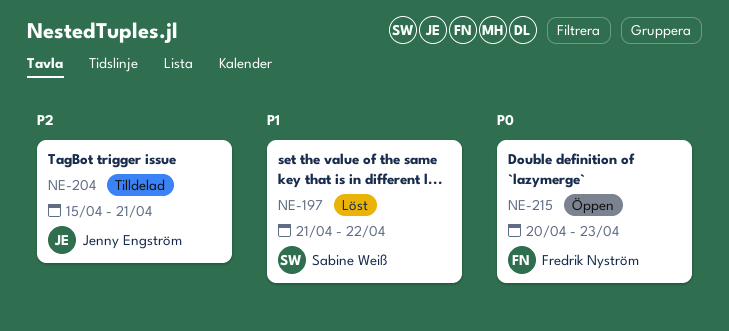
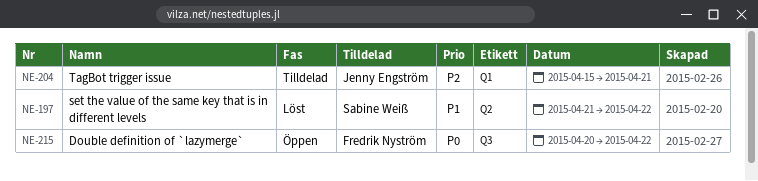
NE-215, due: Apr 23 -> Apr 22

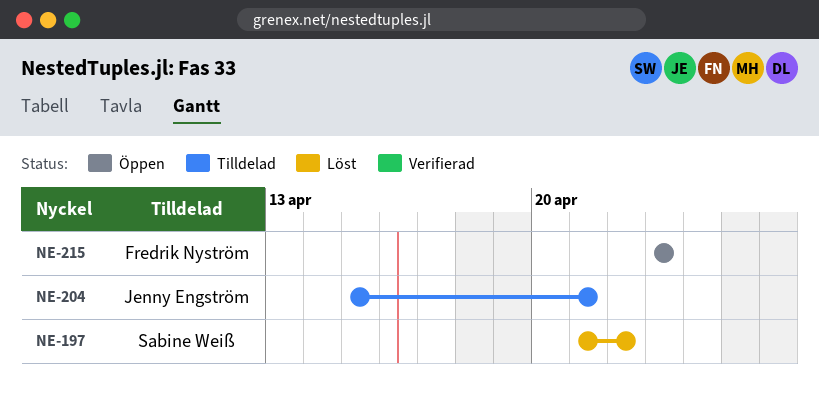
NE-215, start: Apr 20 -> Apr 23
NE-215, due: Apr 22 -> Apr 23

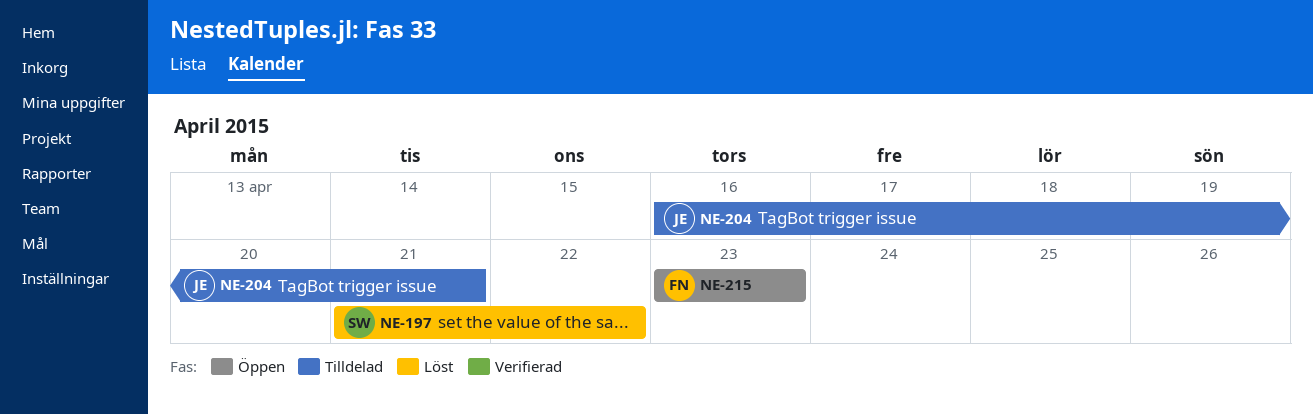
NE-204, start: Apr 15 -> Apr 16

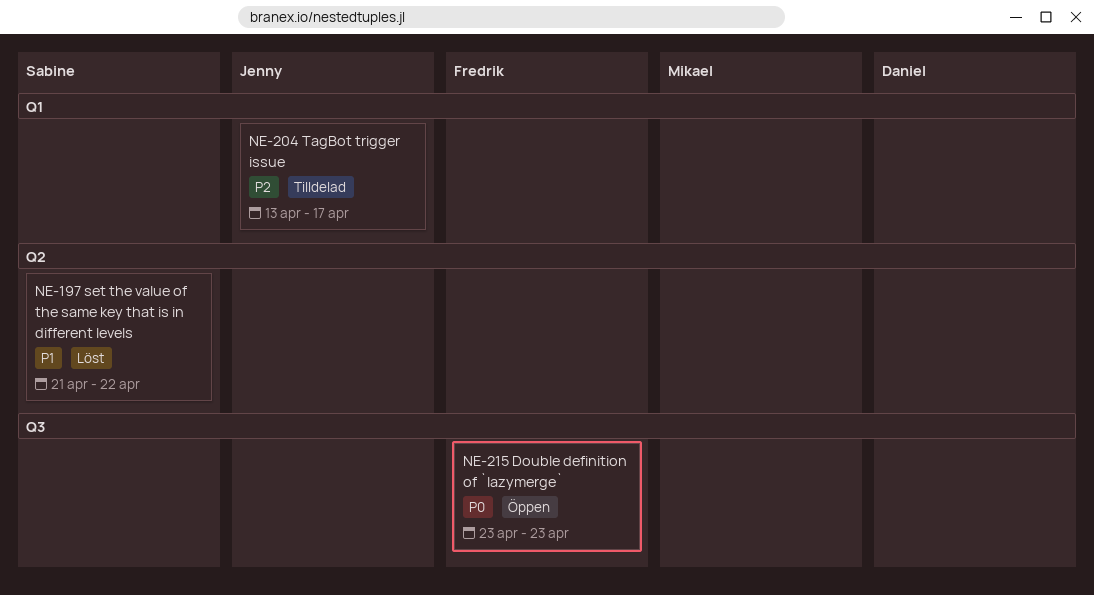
NE-204, start: Apr 16 -> Apr 13
NE-204, due: Apr 21 -> Apr 17

